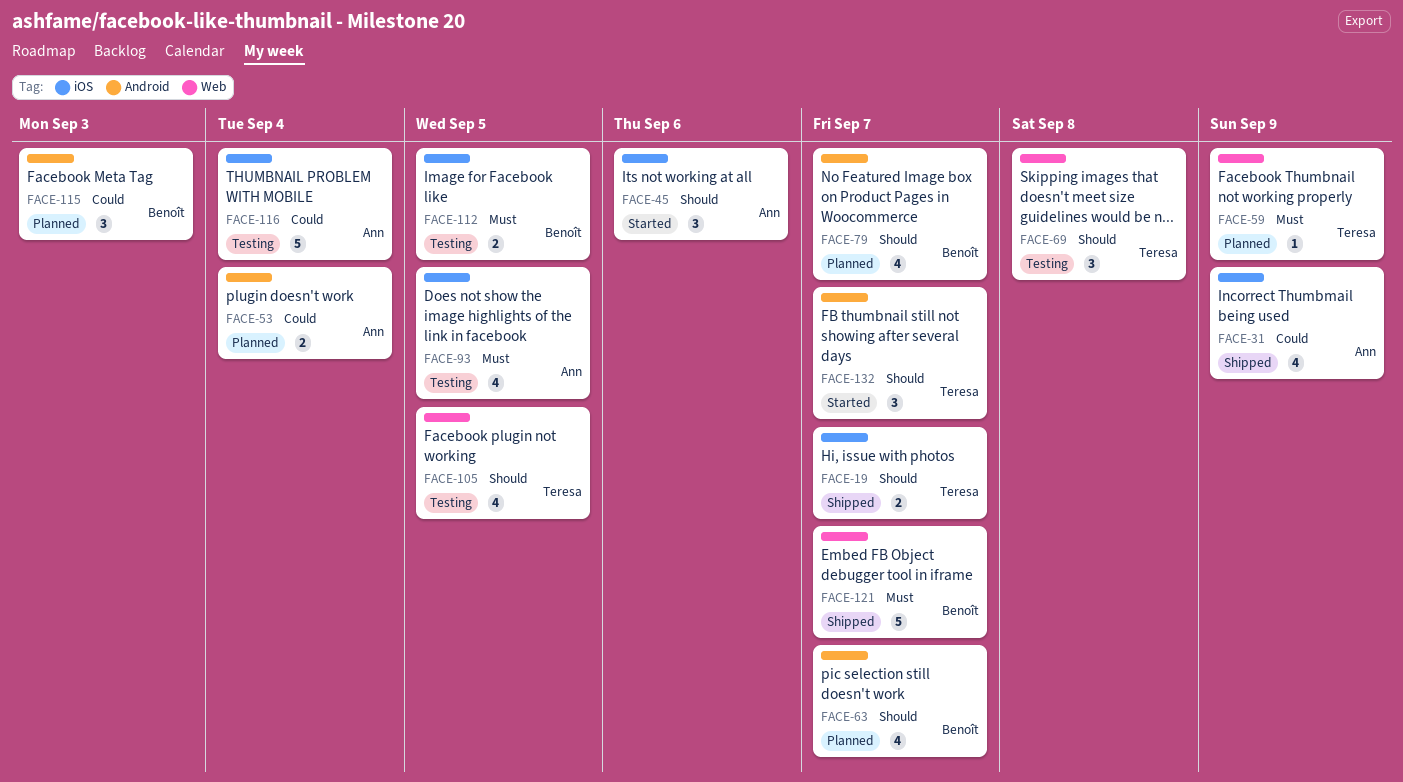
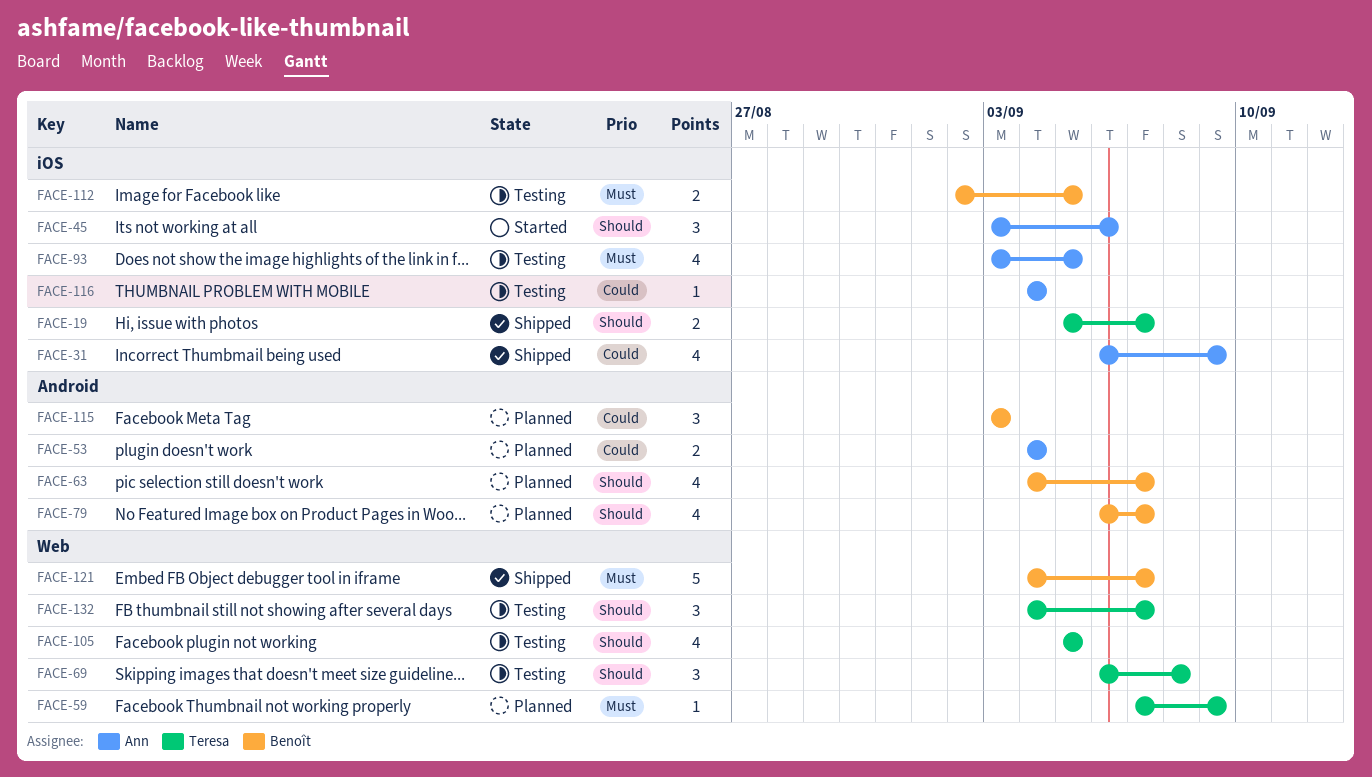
FACE-116, estimate: 5 -> 1
FACE-132, status: Started -> Testing
FACE-132, label: Android -> Web

